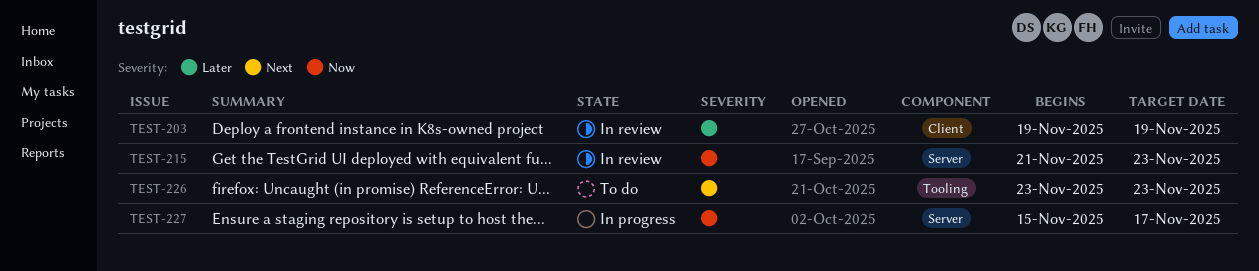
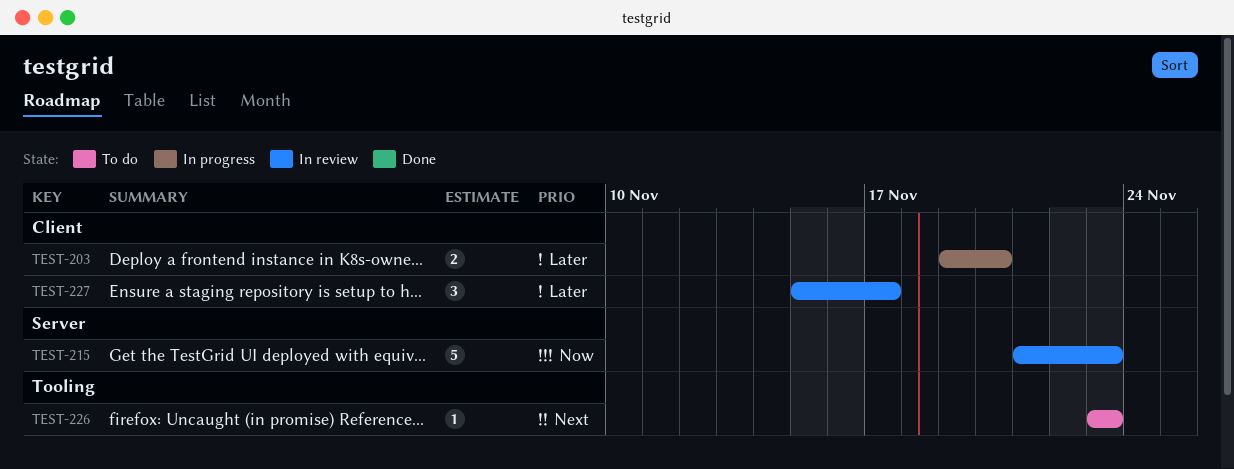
TEST-203, status: In review -> In progress
TEST-203, due: Nov 19 -> Nov 20
TEST-227, status: In progress -> In review
TEST-227, priority: Now -> Later
TEST-227, label: Server -> Client

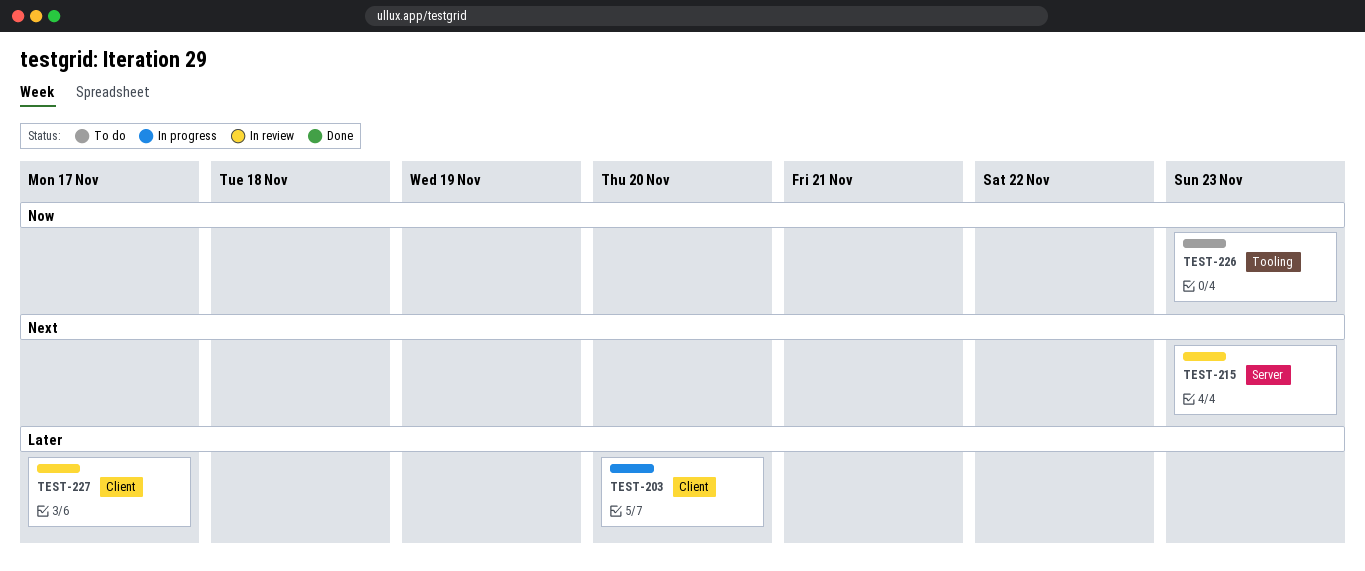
TEST-215, priority: Now -> Next
TEST-226, priority: Next -> Now

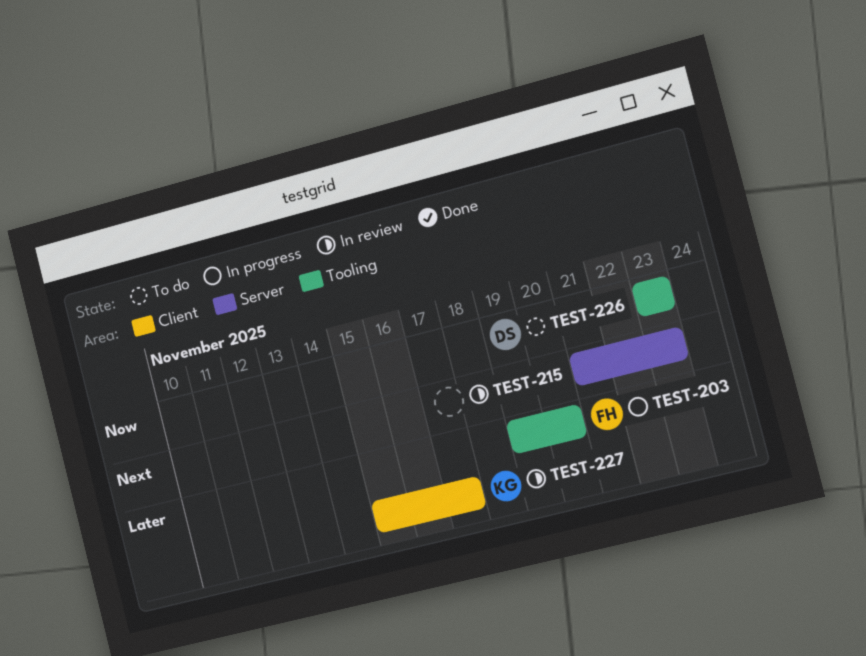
TEST-203, label: Client -> Tooling

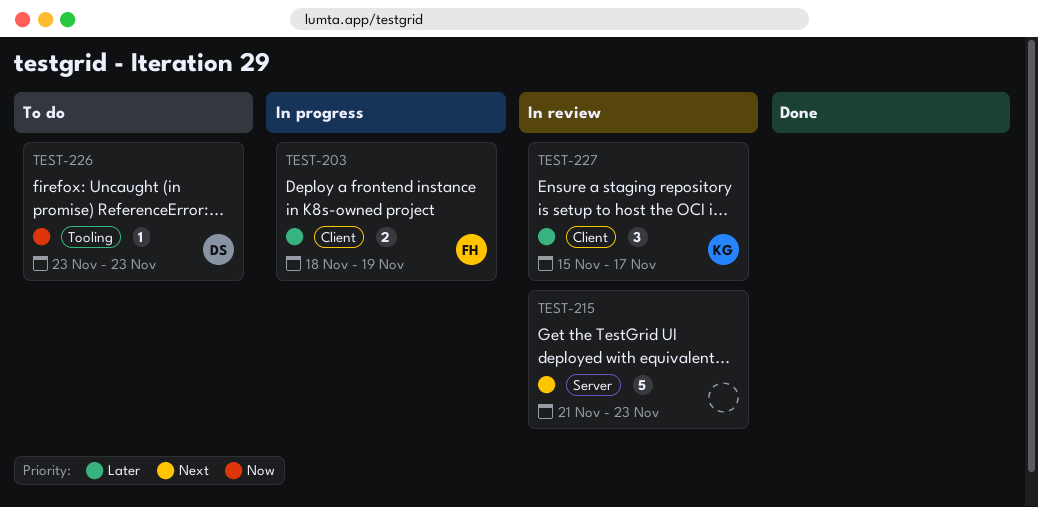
TEST-203, label: Tooling -> Client
TEST-203, start: Nov 19 -> Nov 18
TEST-203, due: Nov 20 -> Nov 19

